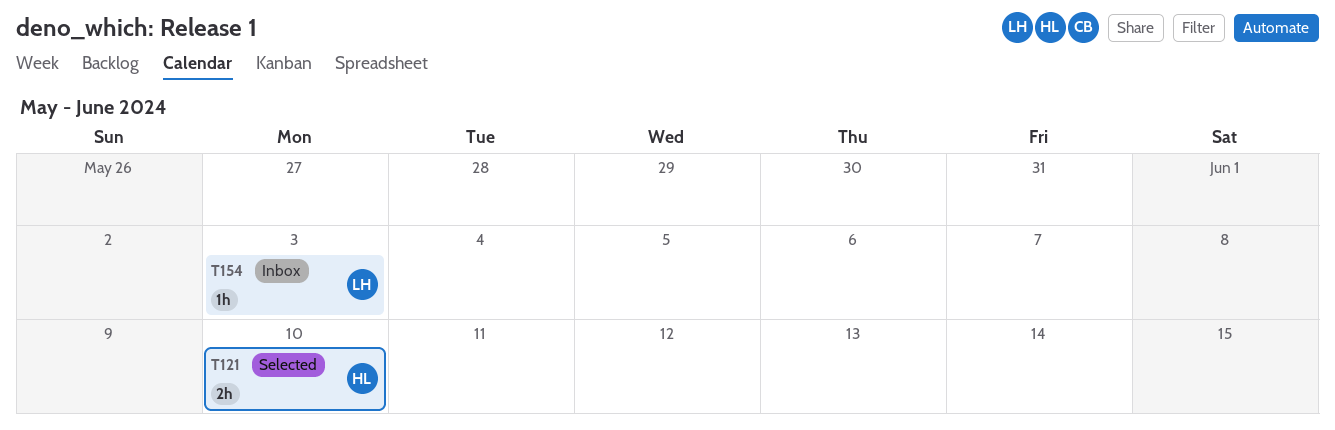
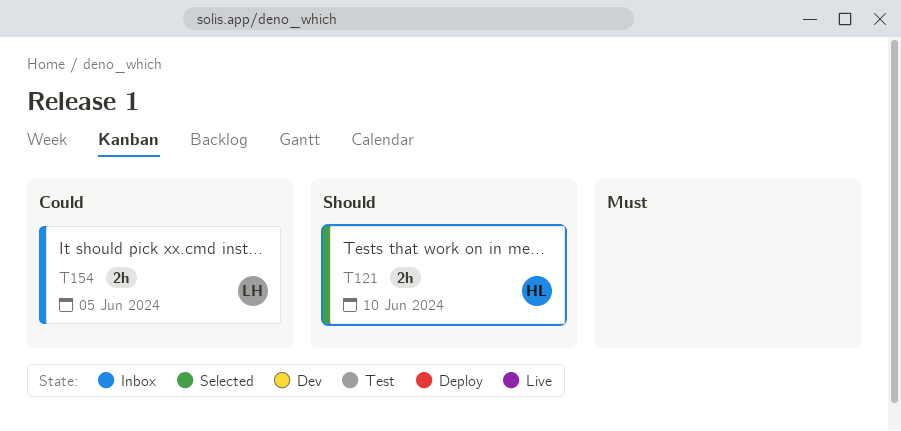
T154, estimate: 1h -> 2h
T154, due: Jun 3 -> Jun 5

